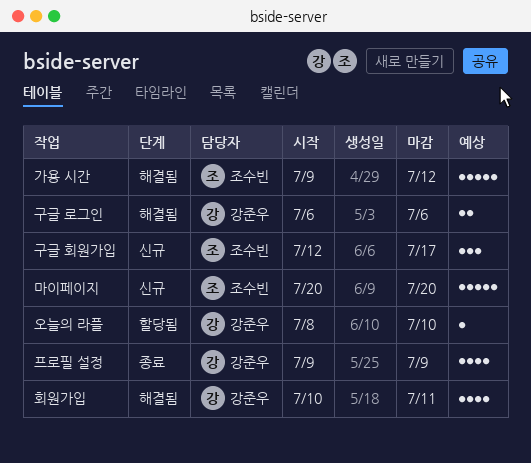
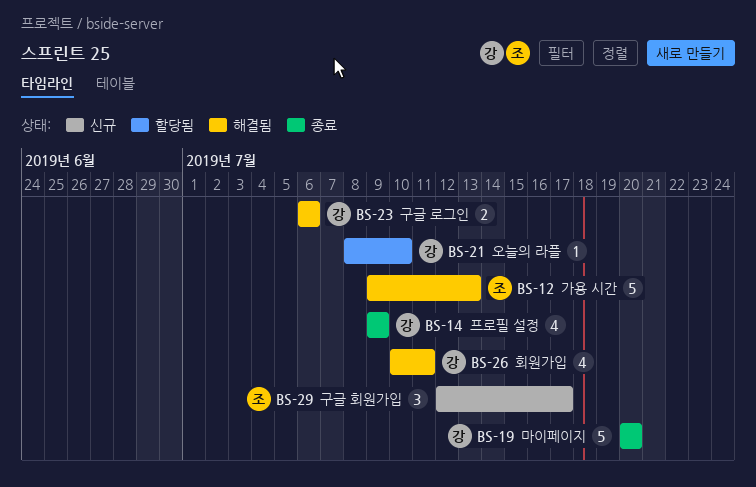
가용 시간, due: Jul 12 -> Jul 13
마이페이지, status: 신규 -> 종료
마이페이지, owner: 조수빈 -> 강준우

